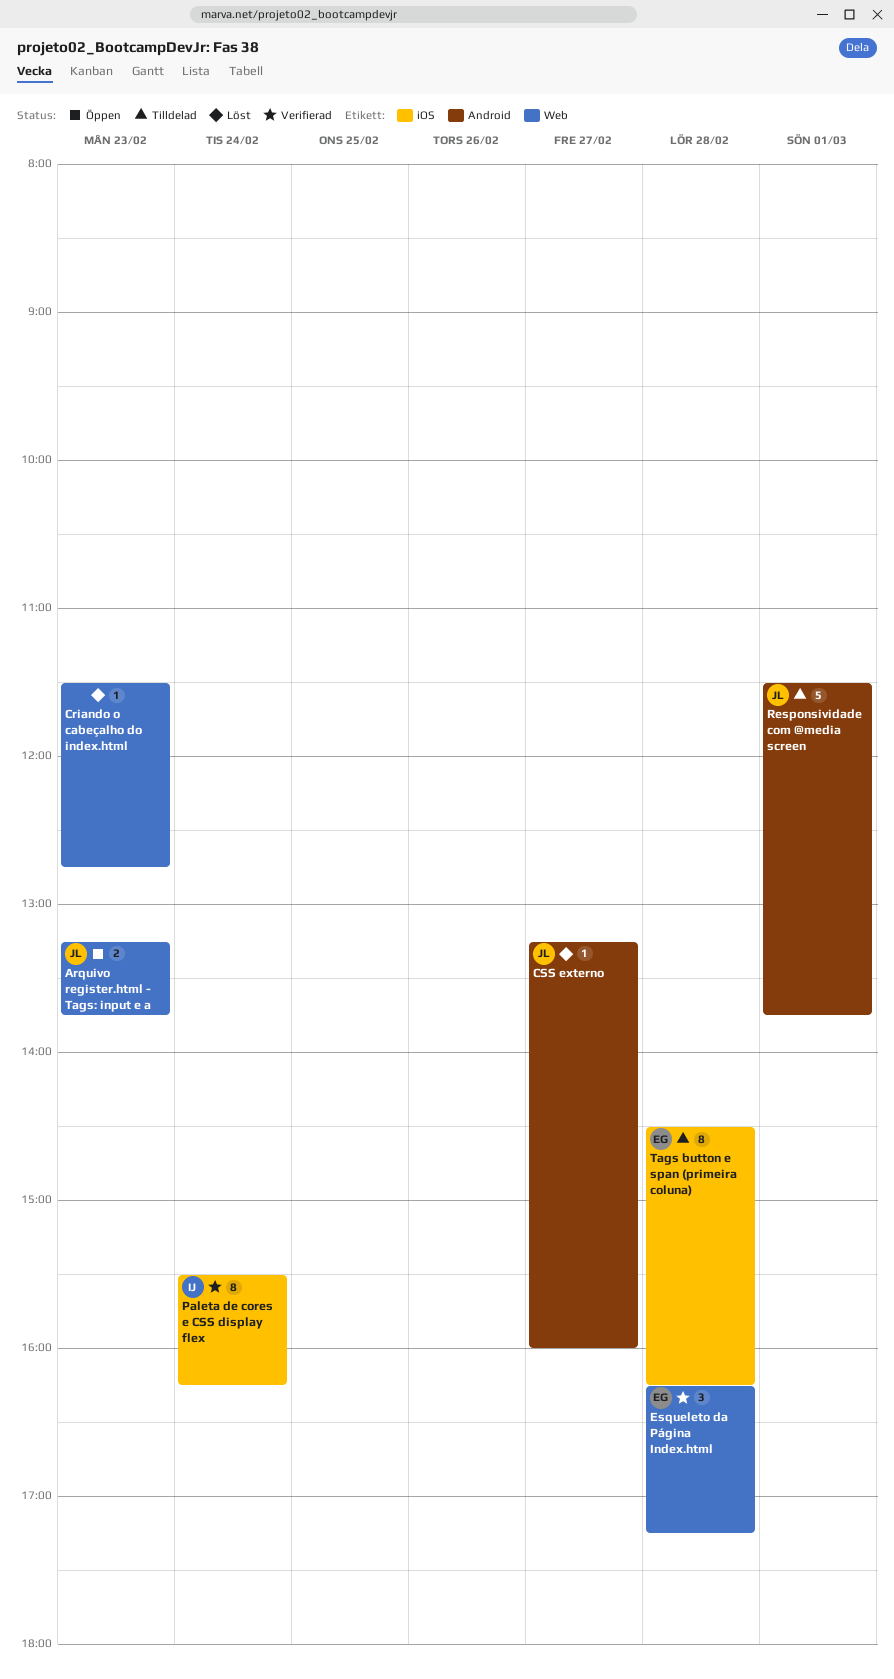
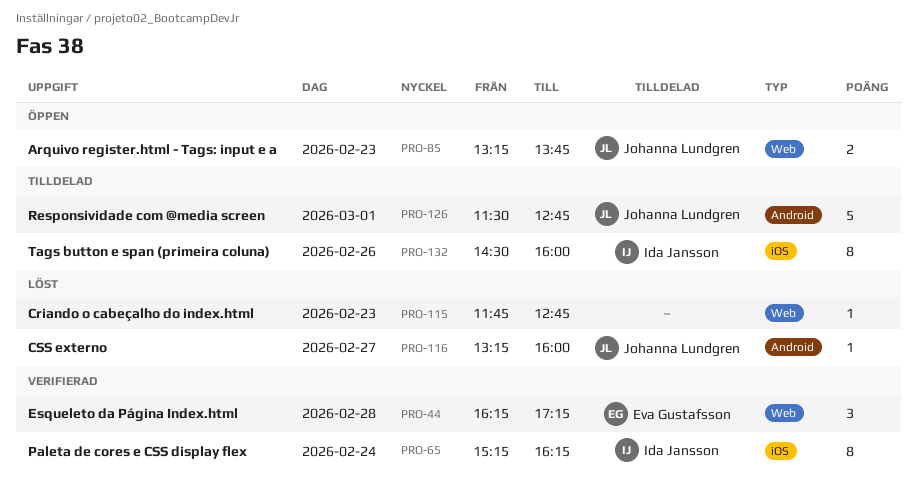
Criando o cabeçalho do index.html, begins: 11:30 -> 11:45
Paleta de cores e CSS display flex, begins: 15:30 -> 15:15
Responsividade com @media screen, ends: 13:45 -> 12:45
Tags button e span (primeira coluna), owner: Eva Gustafsson -> Ida Jansson
Tags button e span (primeira coluna), day: Feb 28 -> Feb 26
Tags button e span (primeira coluna), ends: 16:15 -> 16:00

